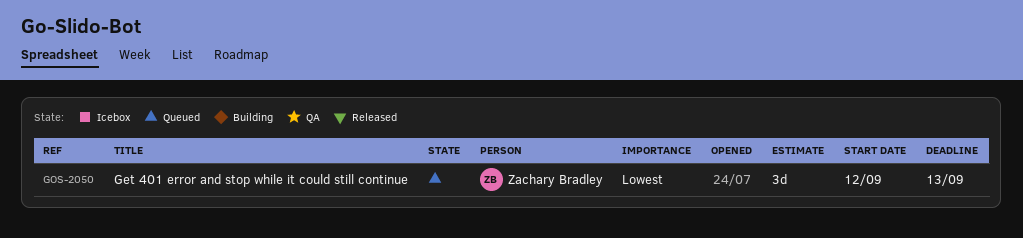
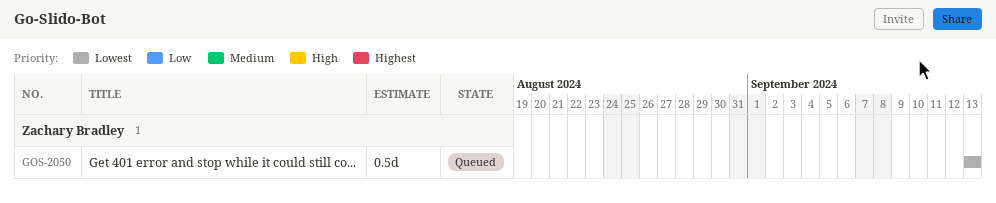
GOS-2050, estimate: 3d -> 0.5d
GOS-2050, start: Sep 12 -> Sep 13

